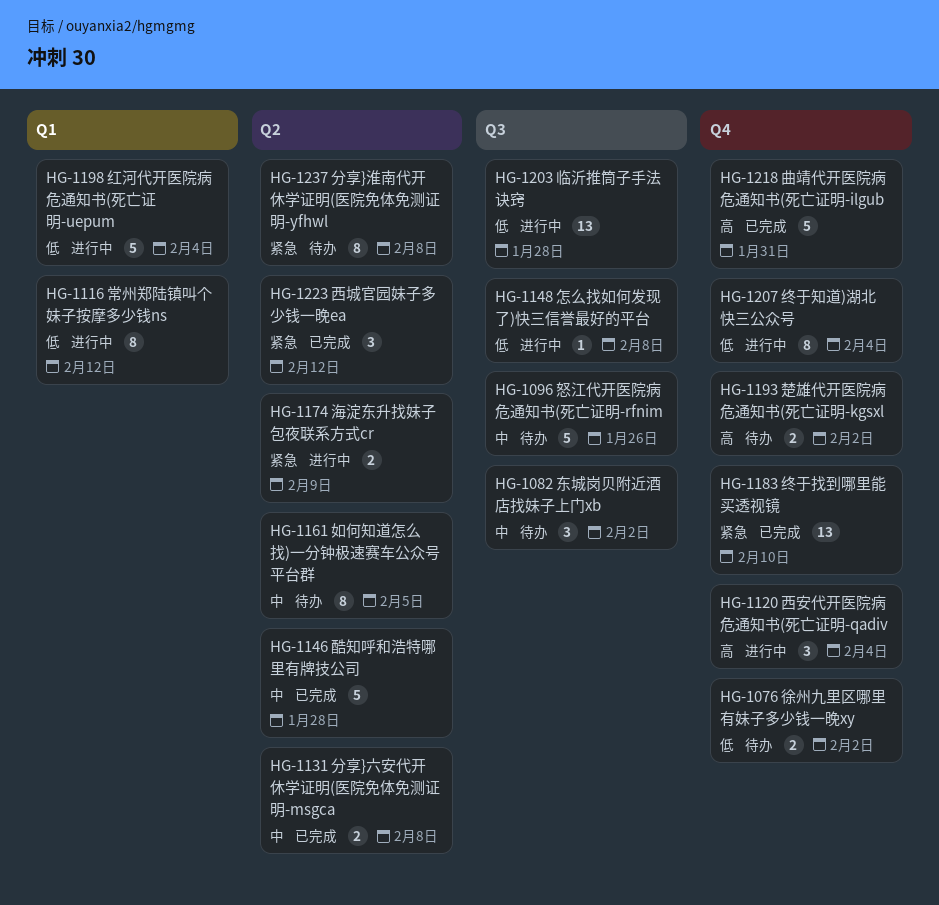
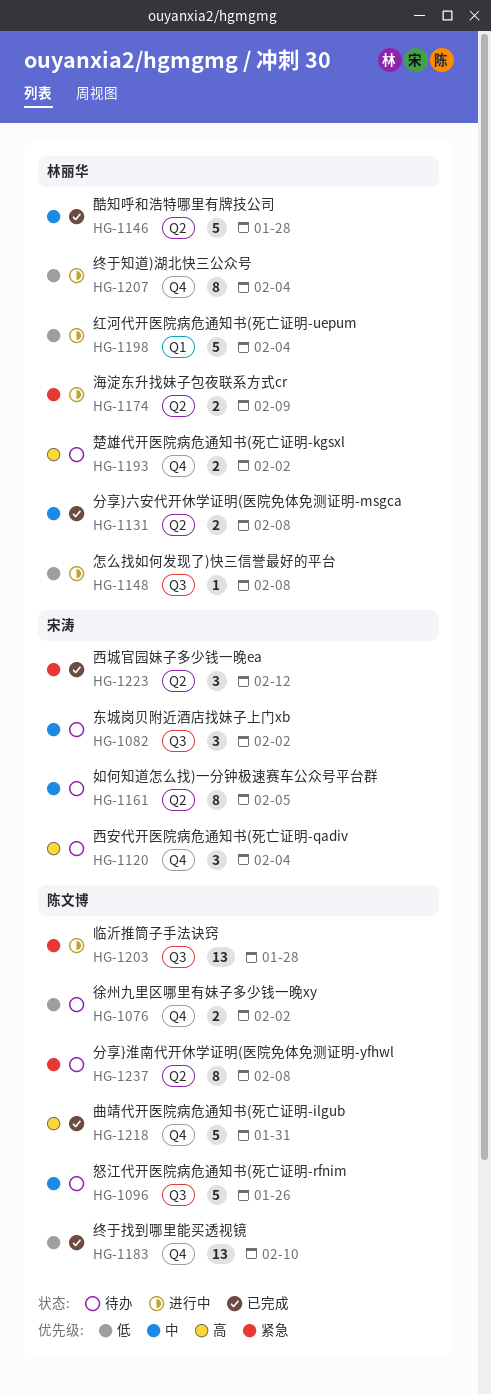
HG-1116: present -> none
HG-1120, status: 进行中 -> 待办
HG-1183, priority: 紧急 -> 低
HG-1203, priority: 低 -> 紧急

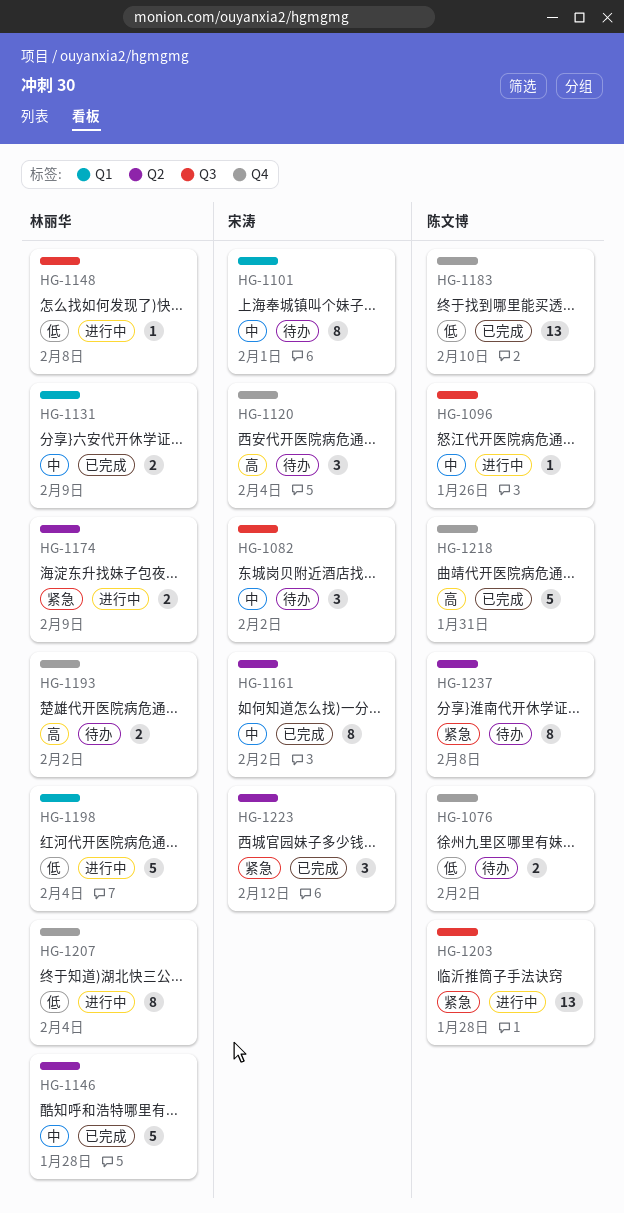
HG-1096, status: 待办 -> 进行中
HG-1096, estimate: 5 -> 1
HG-1101: none -> present
HG-1131, label: Q2 -> Q1
HG-1131, due: Feb 8 -> Feb 9
HG-1161, status: 待办 -> 已完成
HG-1161, due: Feb 5 -> Feb 2

